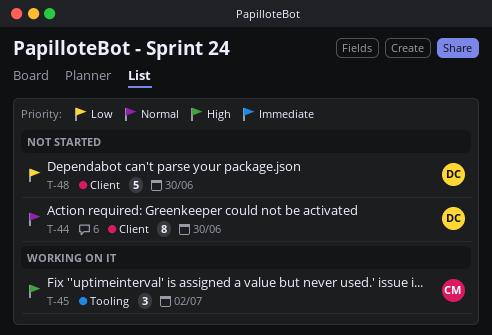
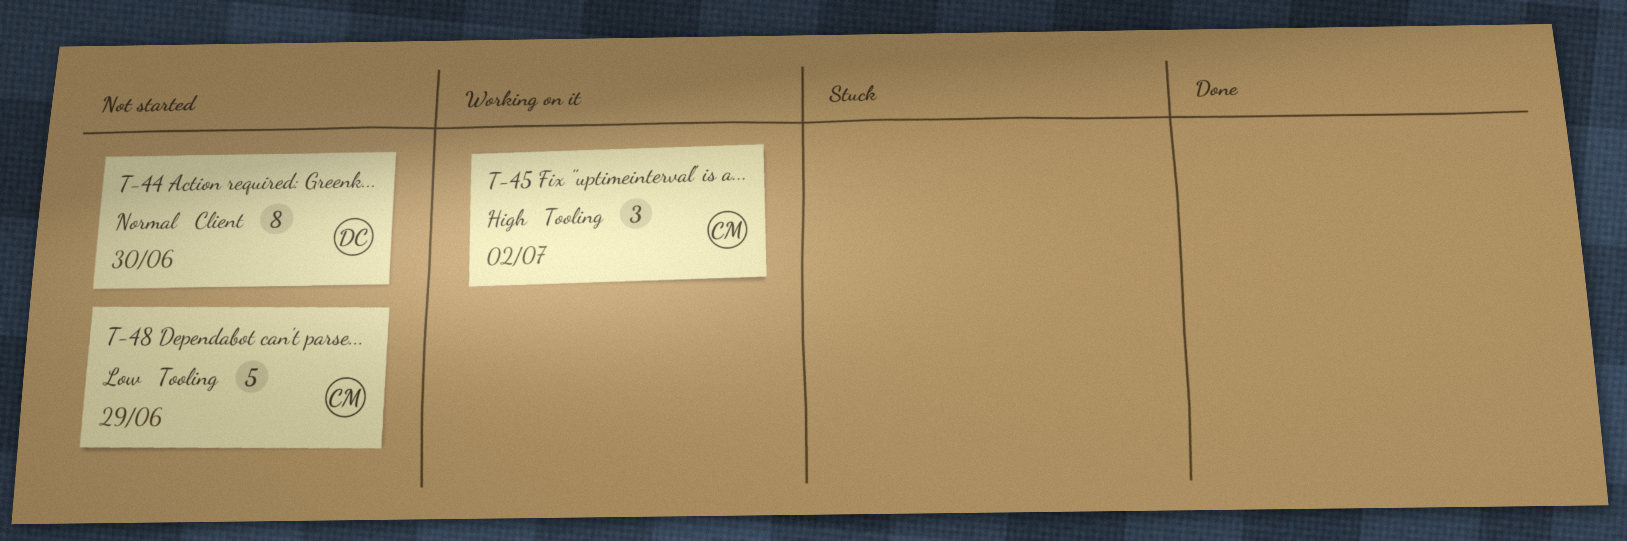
T-48, owner: DC -> CM
T-48, label: Client -> Tooling
T-48, due: Jun 30 -> Jun 29

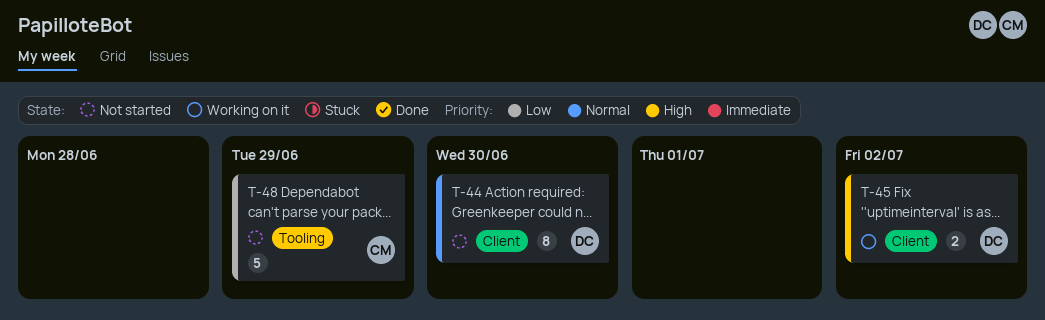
T-45, owner: CM -> DC
T-45, label: Tooling -> Client
T-45, estimate: 3 -> 2

